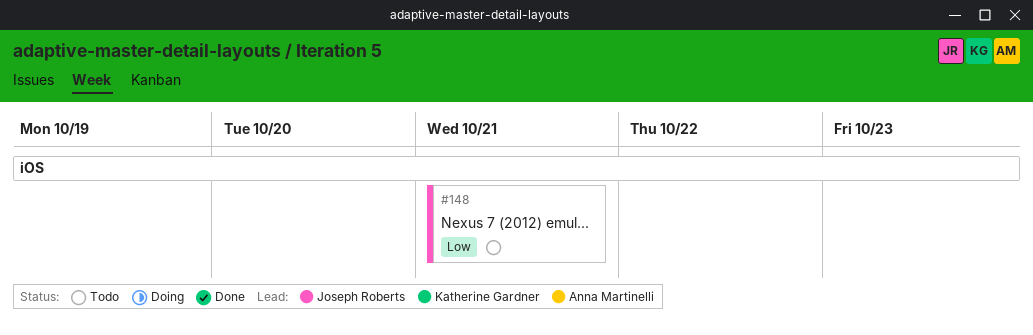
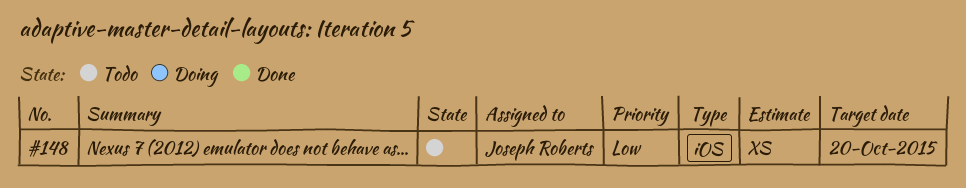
#148, due: Oct 21 -> Oct 20

